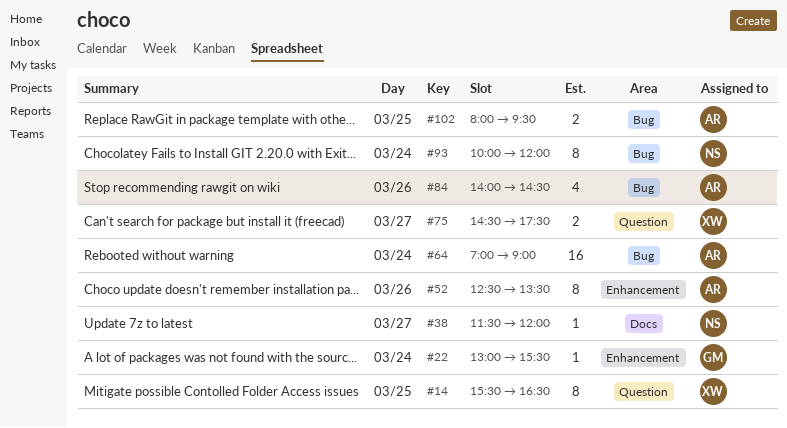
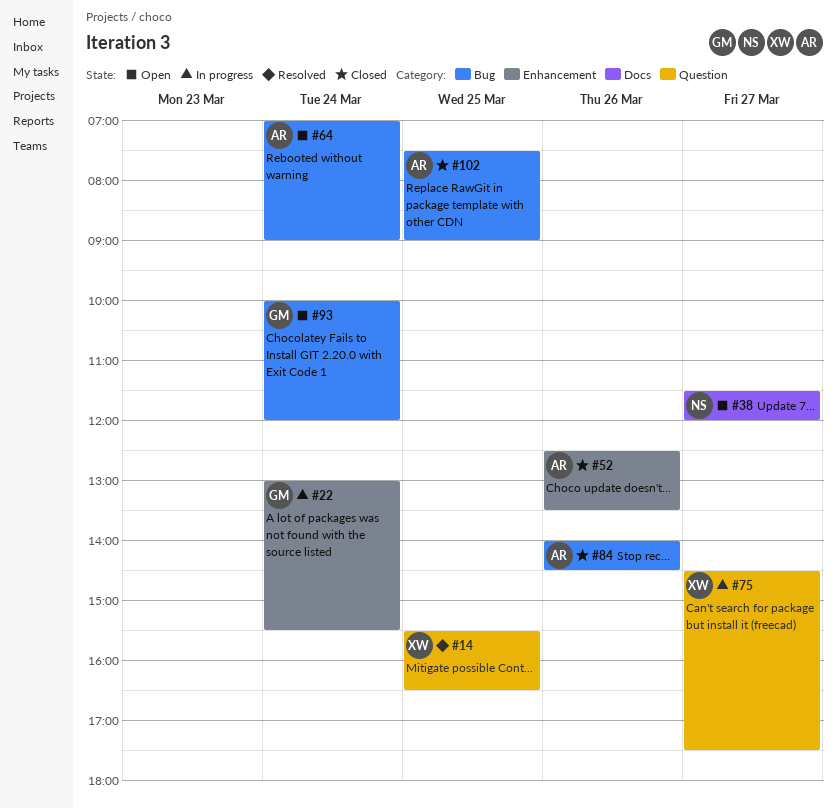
#93, owner: NS -> GM
#102, begins: 08:00 -> 07:30
#102, ends: 09:30 -> 09:00

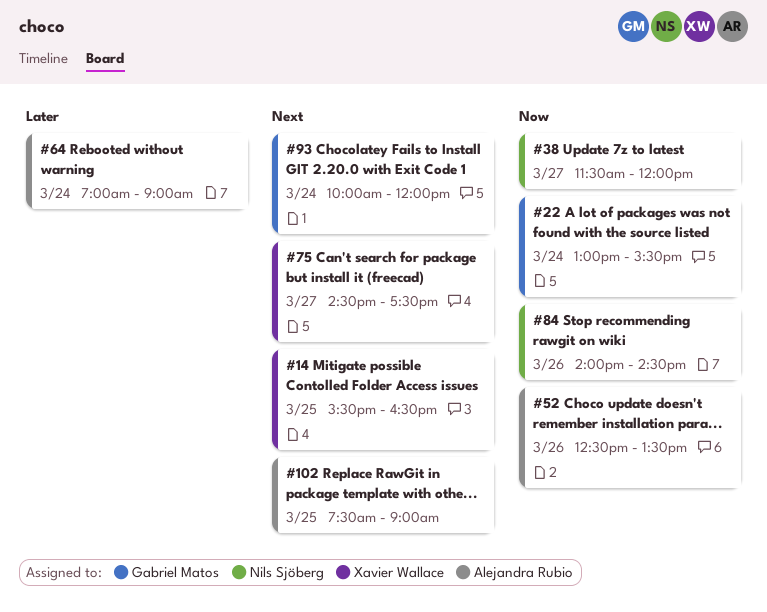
#84, owner: Alejandra Rubio -> Nils Sjöberg

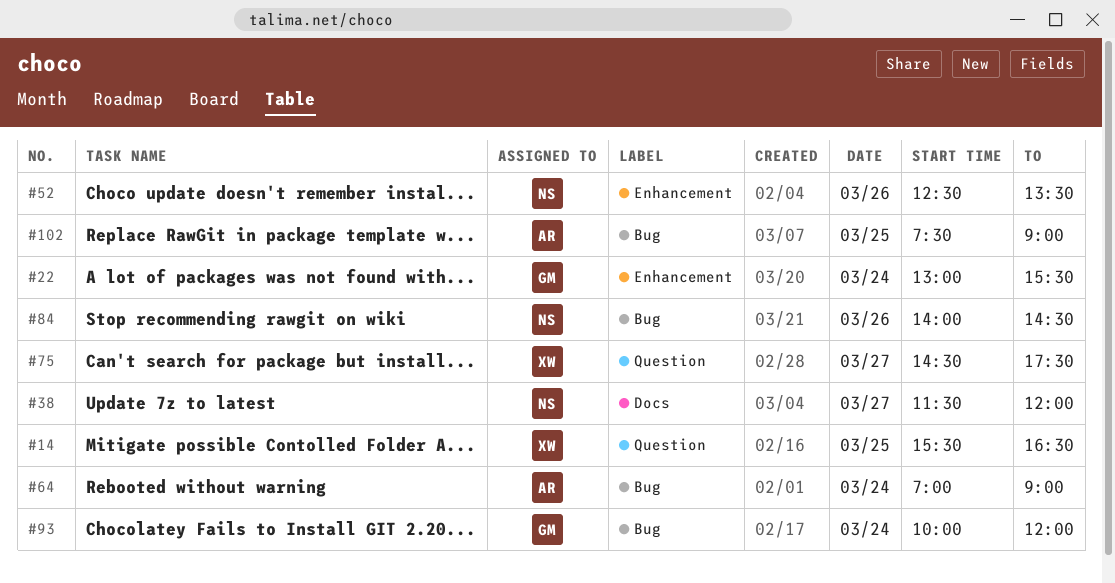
#52, owner: Alejandra Rubio -> Nils Sjöberg

